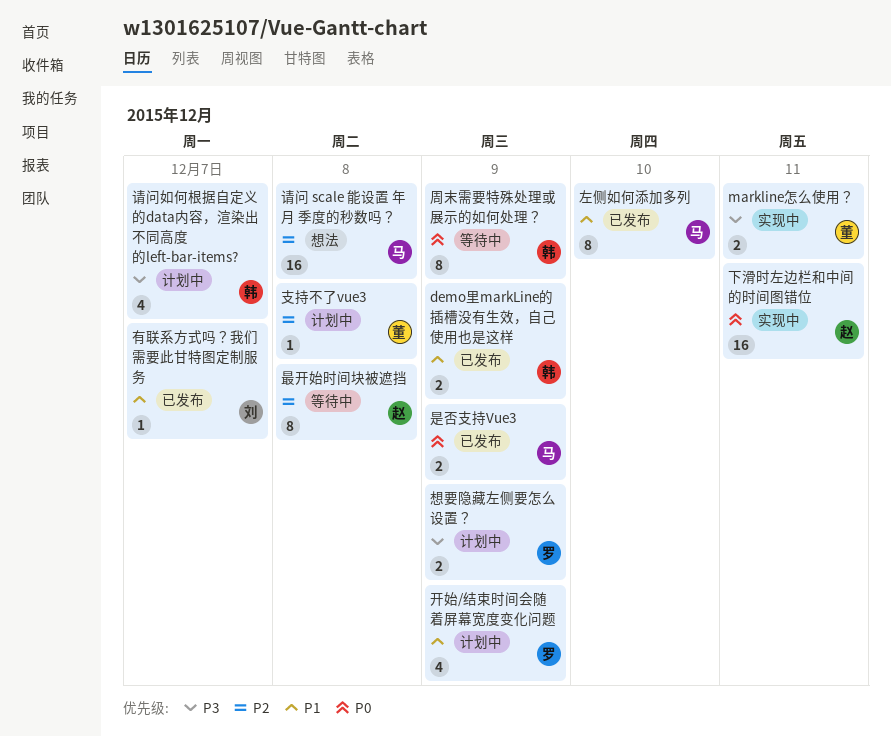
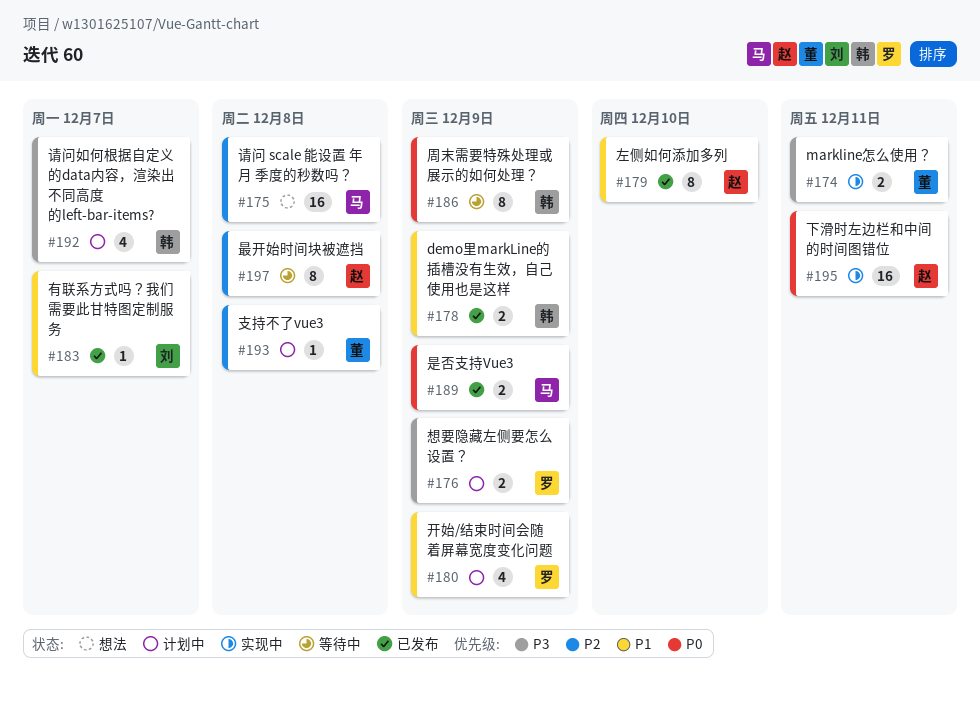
左侧如何添加多列, owner: 马 -> 赵

